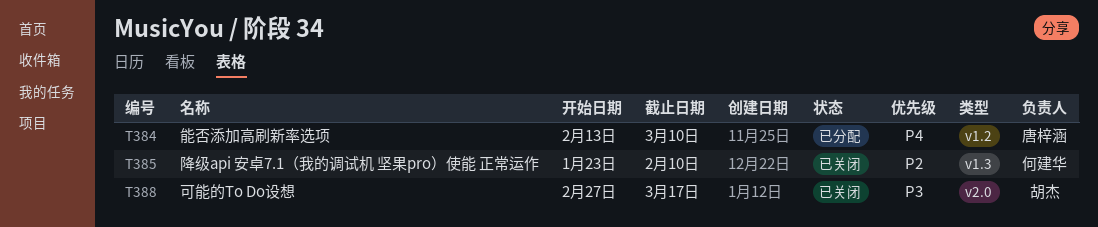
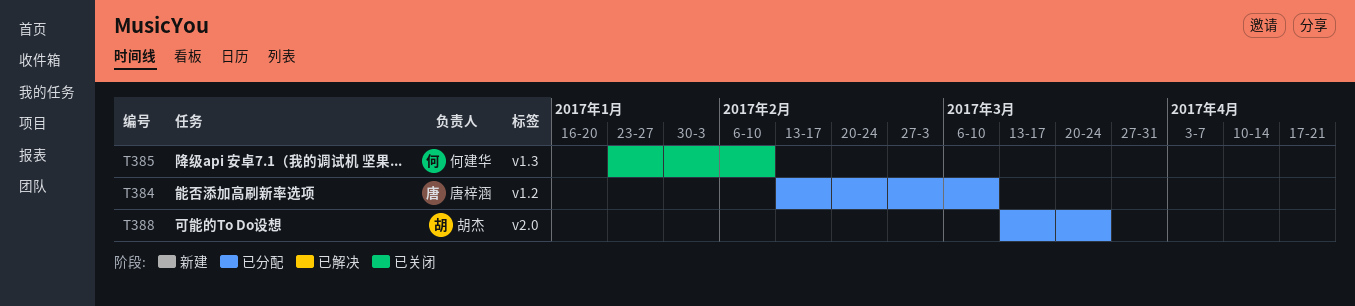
T388, status: 已关闭 -> 已分配
T388, start: Feb 27 -> Mar 13
T388, due: Mar 17 -> Mar 24

